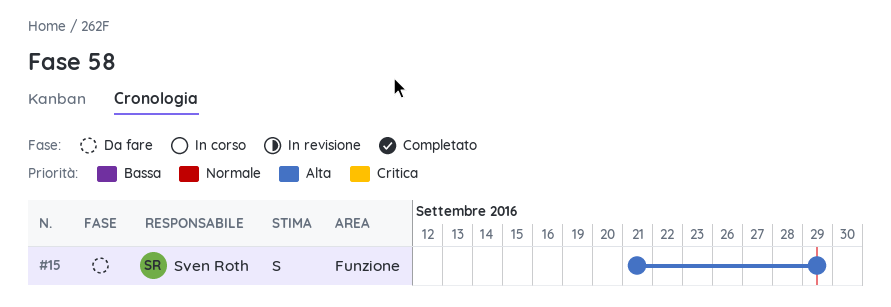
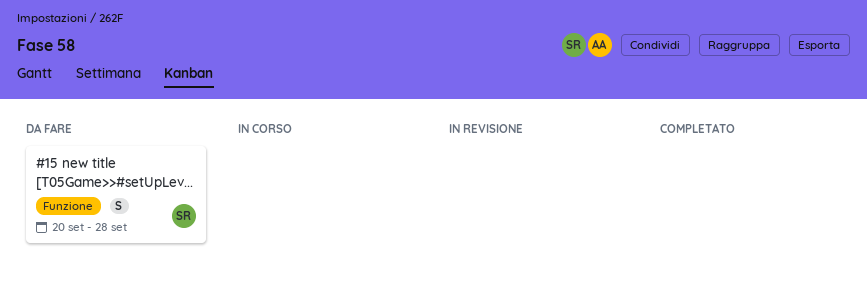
#15, start: Sep 21 -> Sep 20
#15, due: Sep 29 -> Sep 28

